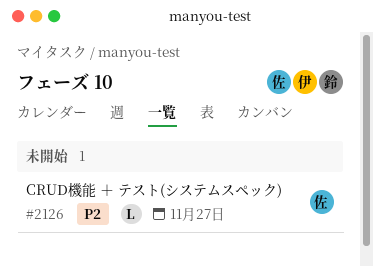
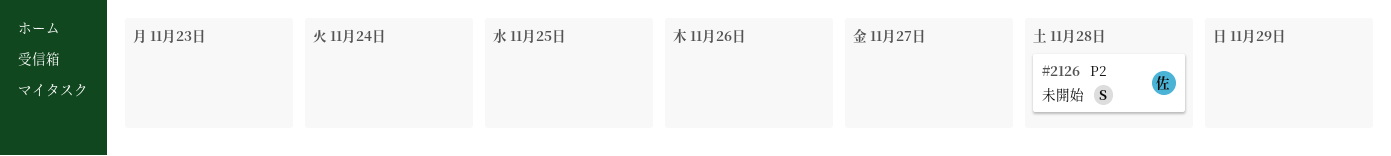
#2126, estimate: L -> S
#2126, due: Nov 27 -> Nov 28

